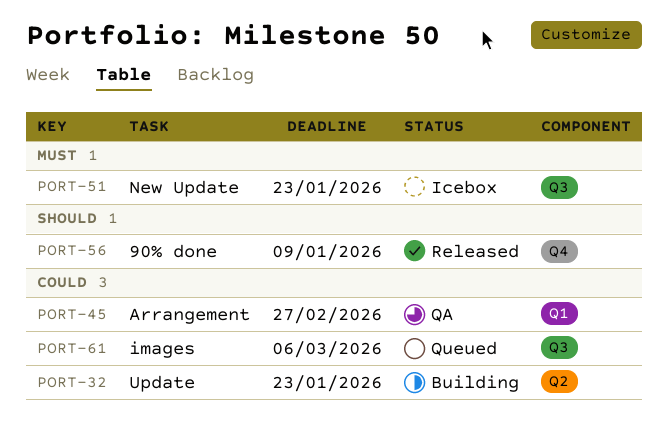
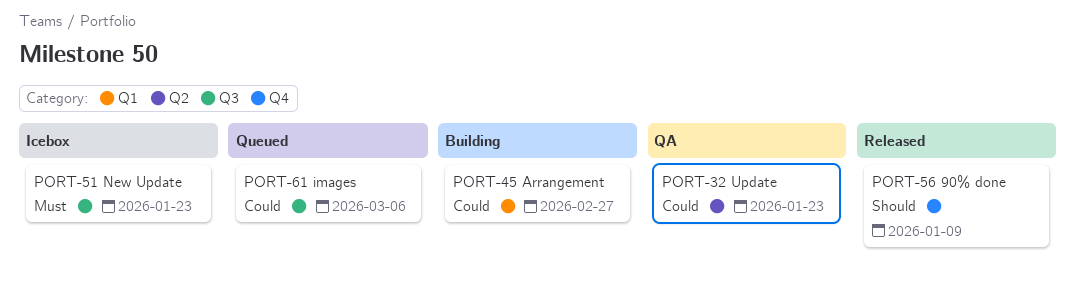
PORT-32, status: Building -> QA
PORT-45, status: QA -> Building

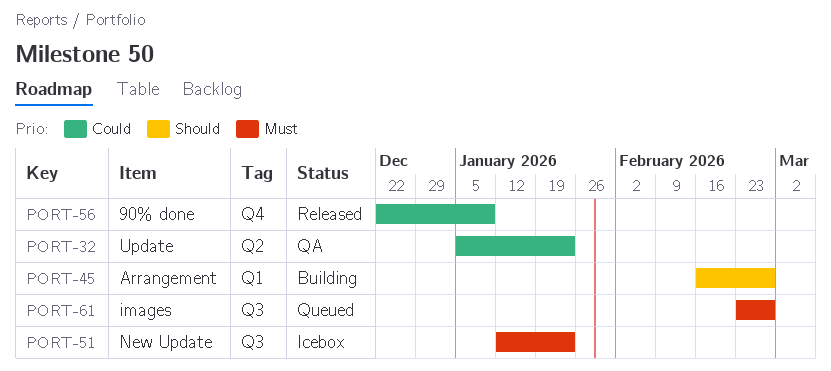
PORT-45, priority: Could -> Should
PORT-56, priority: Should -> Could
PORT-61, priority: Could -> Must
PORT-61, due: Mar 6 -> Feb 27

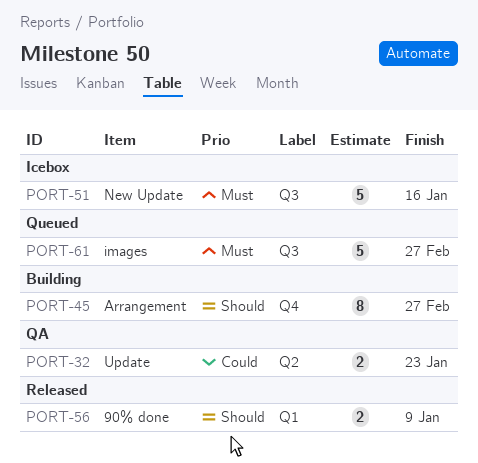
PORT-45, label: Q1 -> Q4
PORT-51, due: Jan 23 -> Jan 16
PORT-56, priority: Could -> Should
PORT-56, label: Q4 -> Q1

